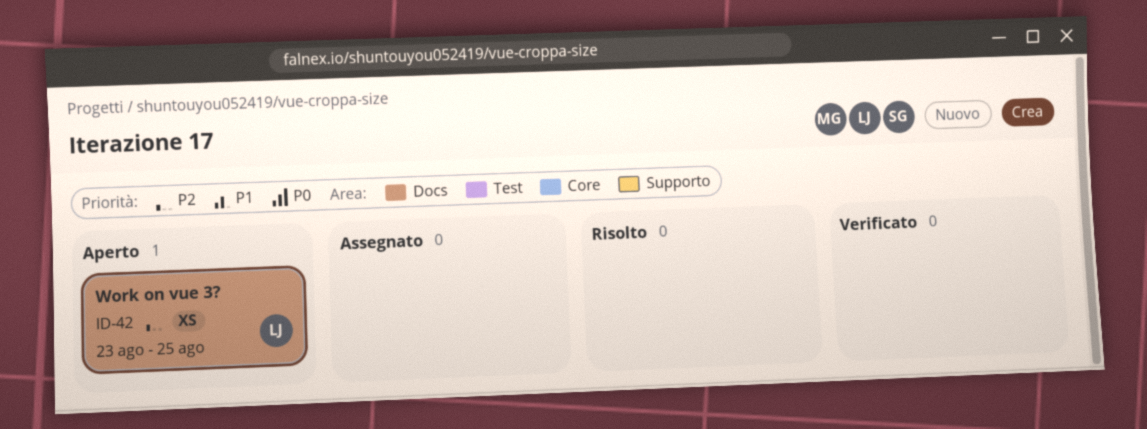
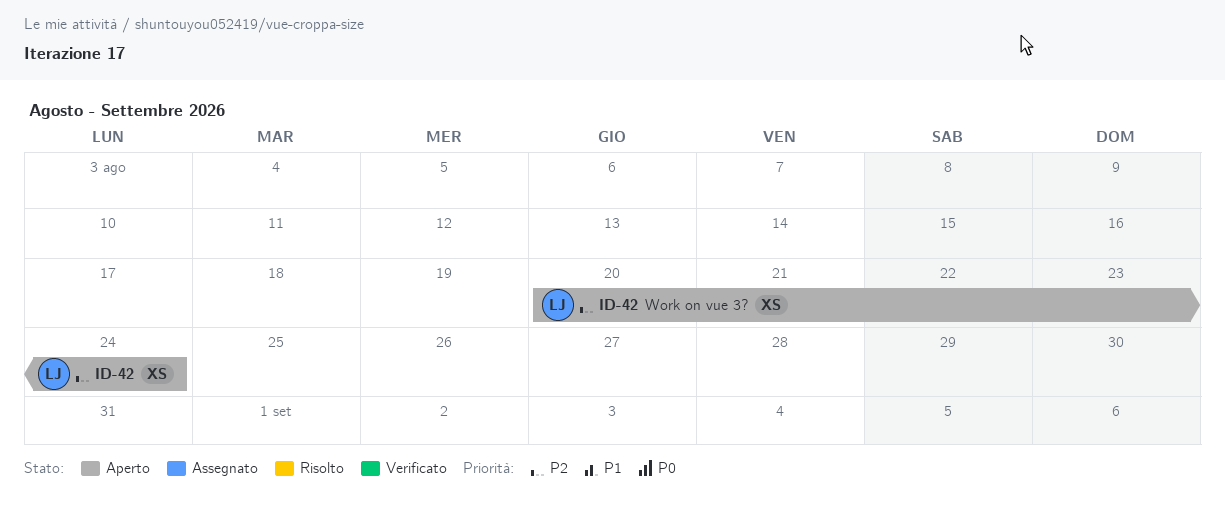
ID-42, start: Aug 23 -> Aug 20
ID-42, due: Aug 25 -> Aug 24

